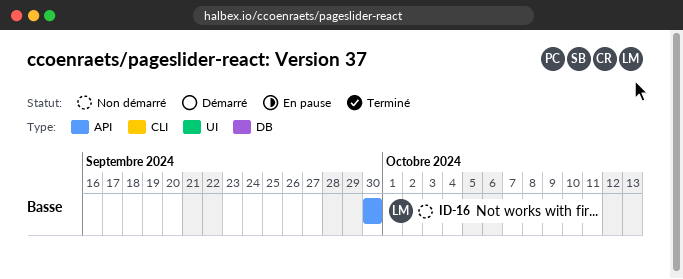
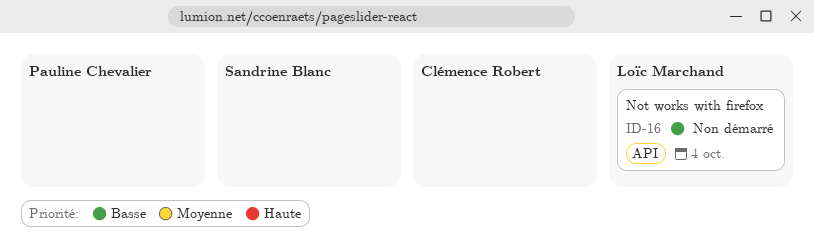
ID-16, due: Sep 30 -> Oct 4

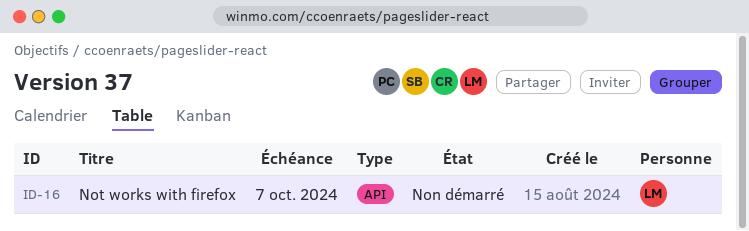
ID-16, due: Oct 4 -> Oct 7

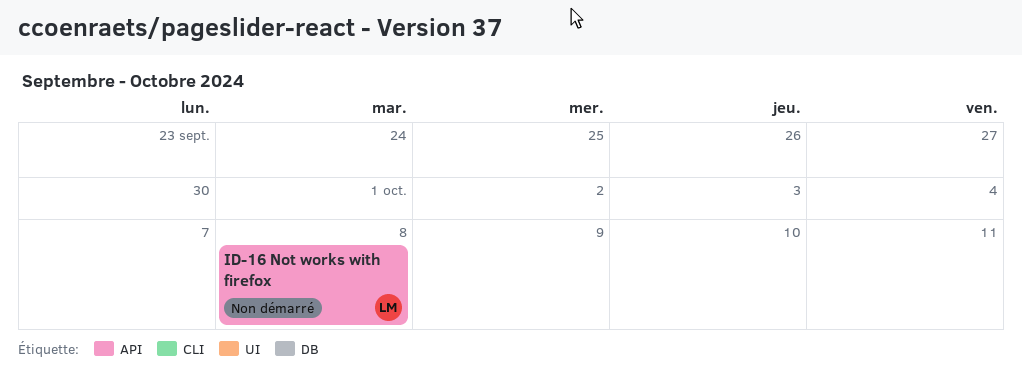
ID-16, due: Oct 7 -> Oct 8

